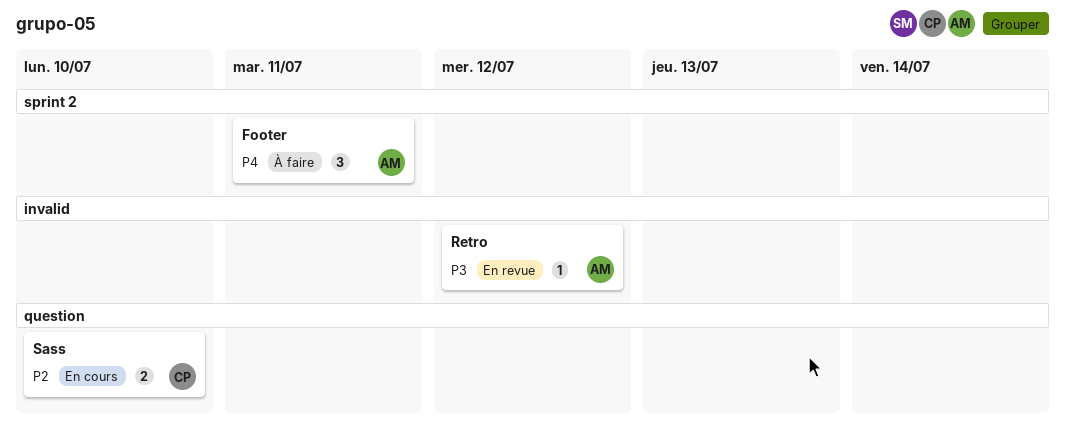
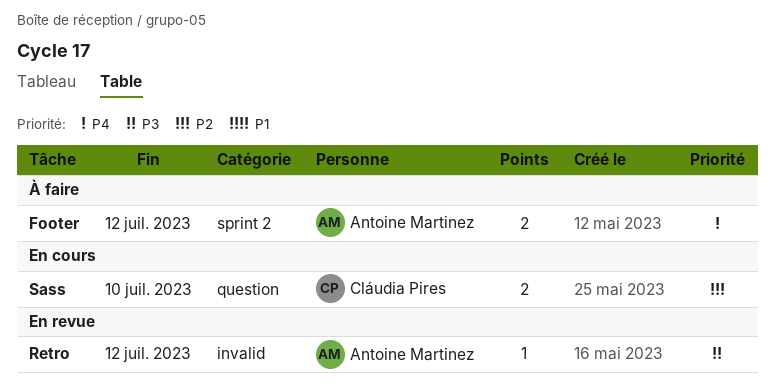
Footer, estimate: 3 -> 2
Footer, due: Jul 11 -> Jul 12

